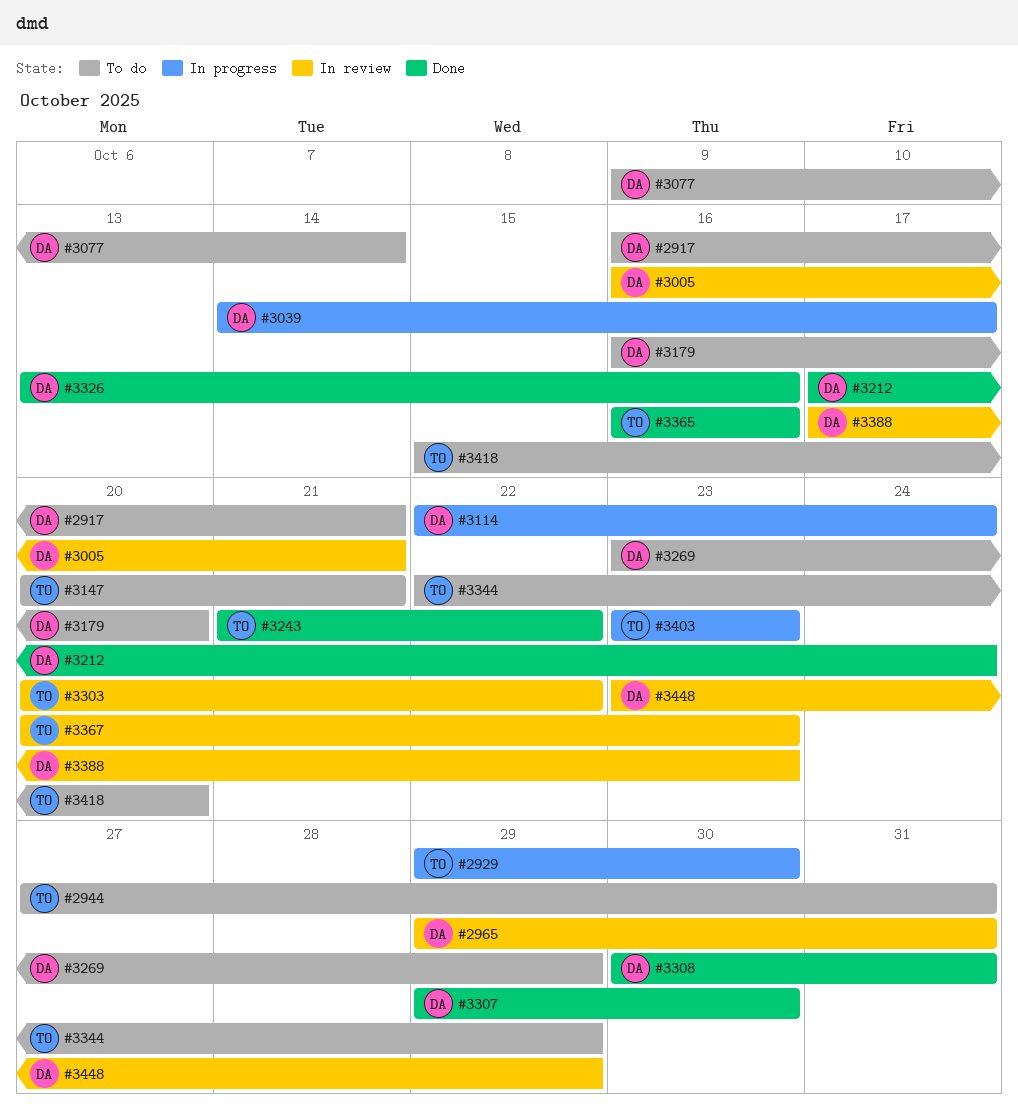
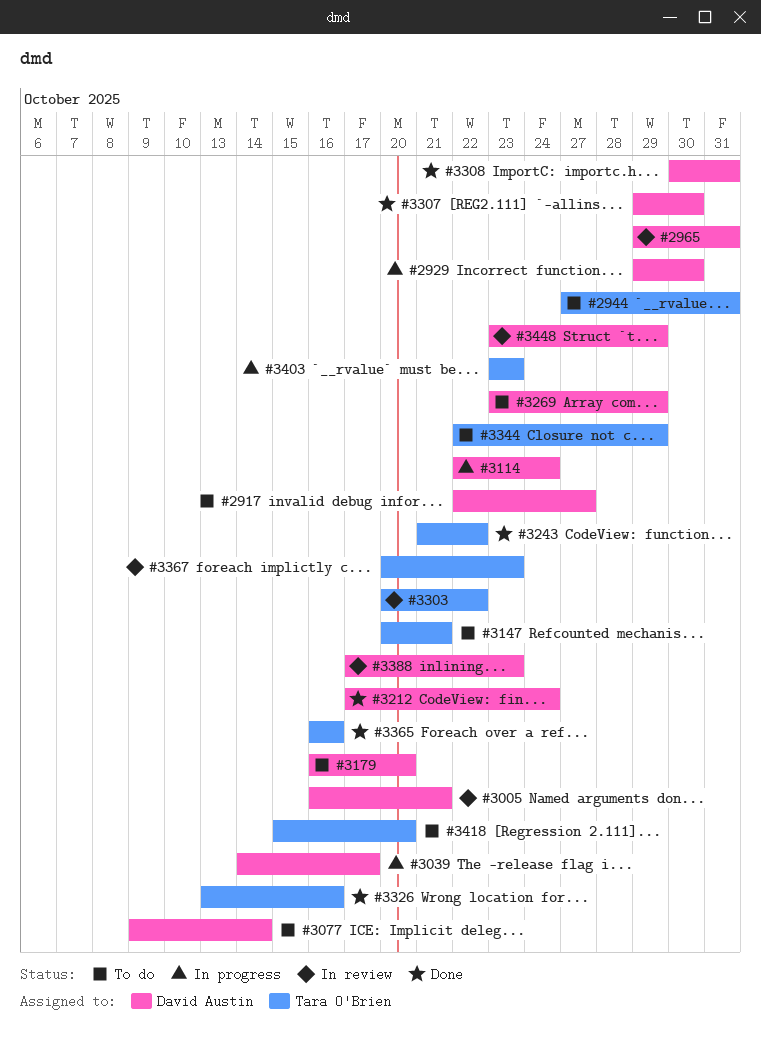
#2917, start: Oct 16 -> Oct 22
#2917, due: Oct 21 -> Oct 27
#2929, owner: Tara O'Brien -> David Austin
#3326, owner: David Austin -> Tara O'Brien

